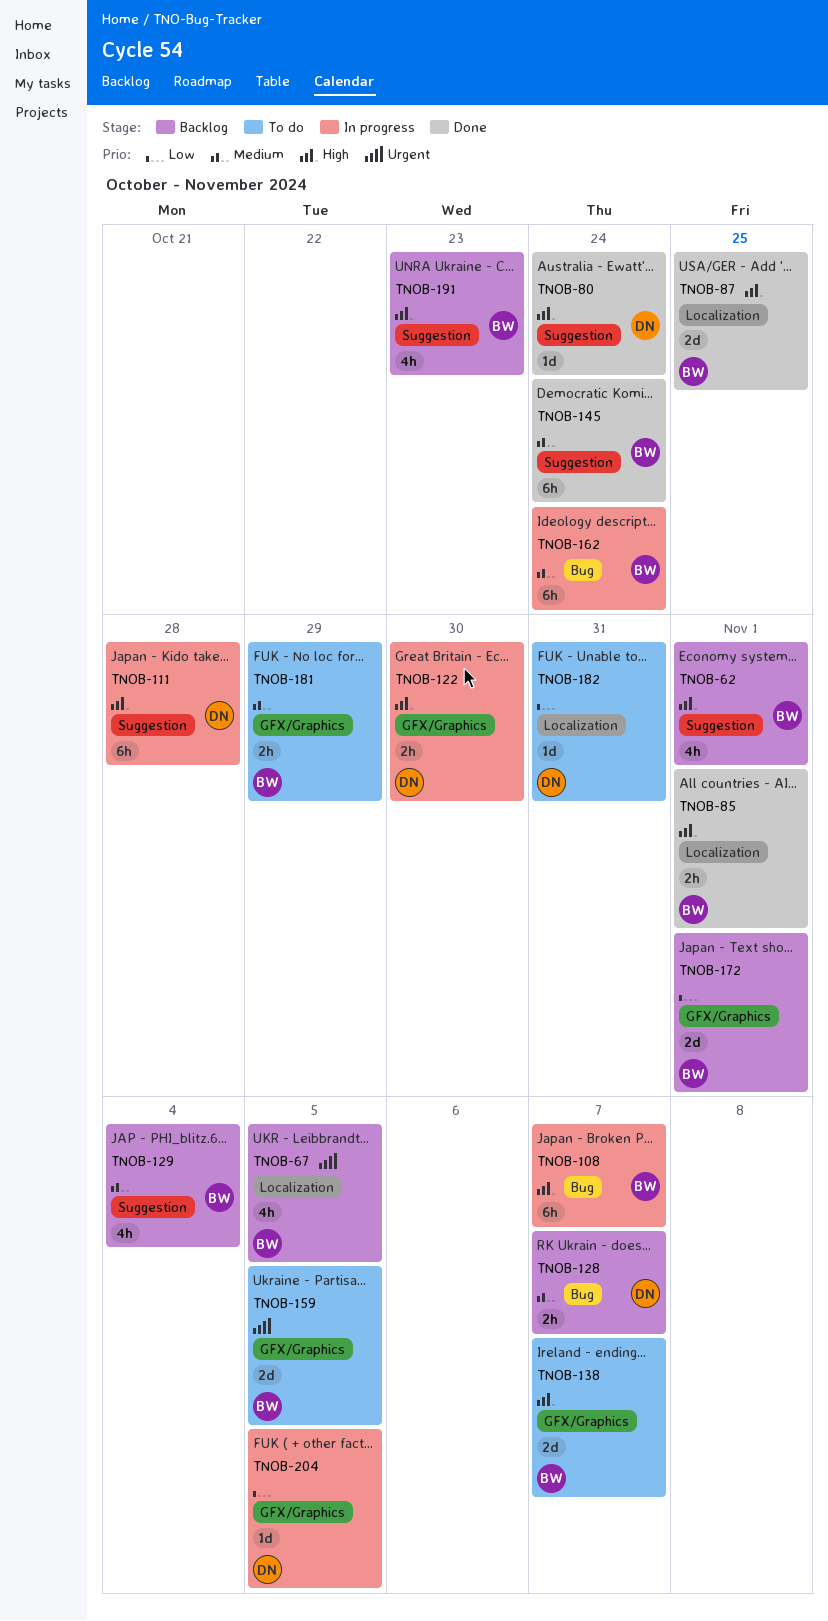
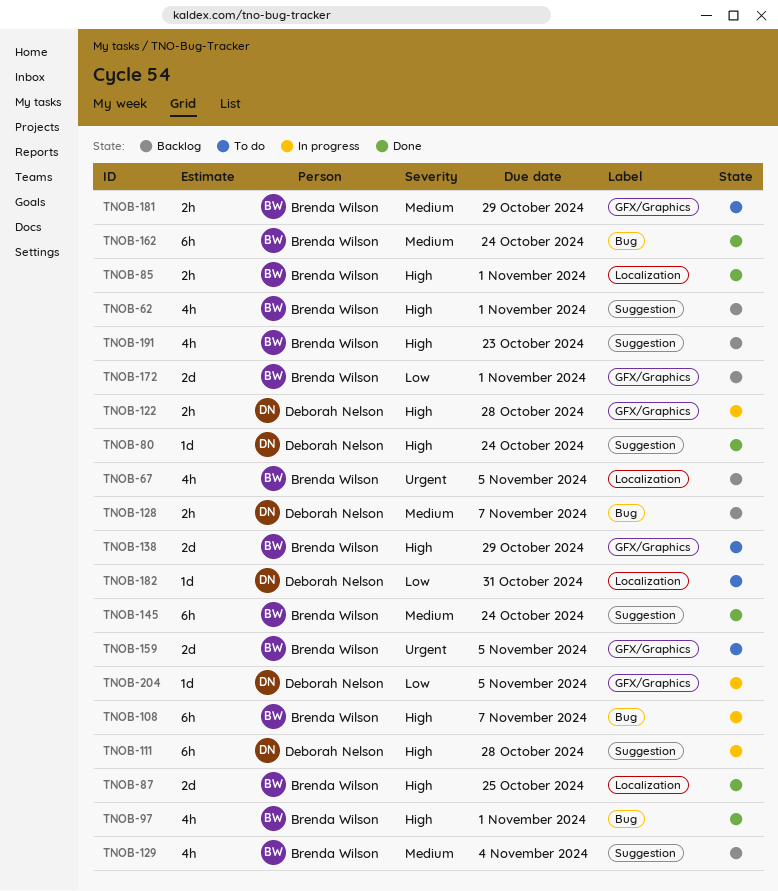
TNOB-97: none -> present
TNOB-122, due: Oct 30 -> Oct 28
TNOB-138, due: Nov 7 -> Oct 29
TNOB-162, status: In progress -> Done

